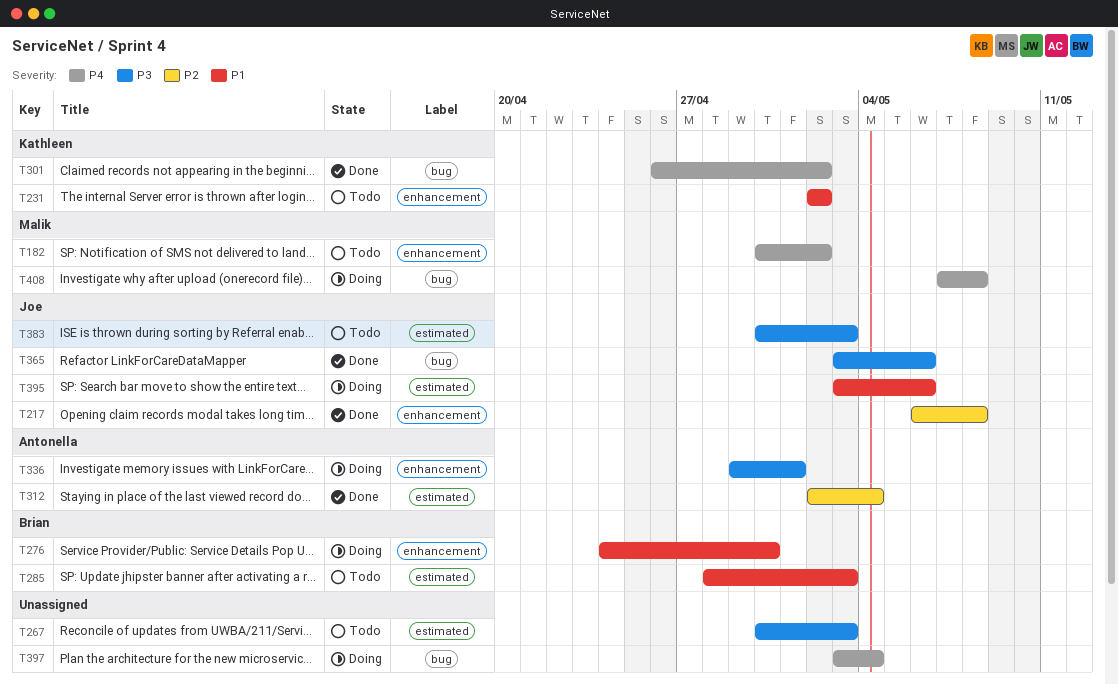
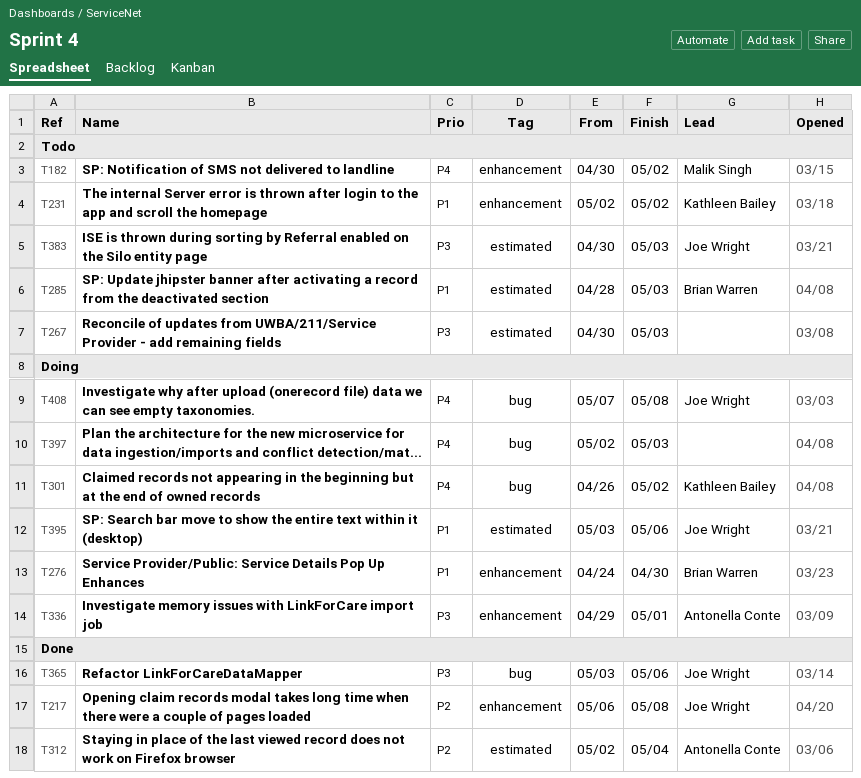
T301, status: Done -> Doing
T397, start: May 3 -> May 2
T397, due: May 4 -> May 3
T408, owner: Malik Singh -> Joe Wright

